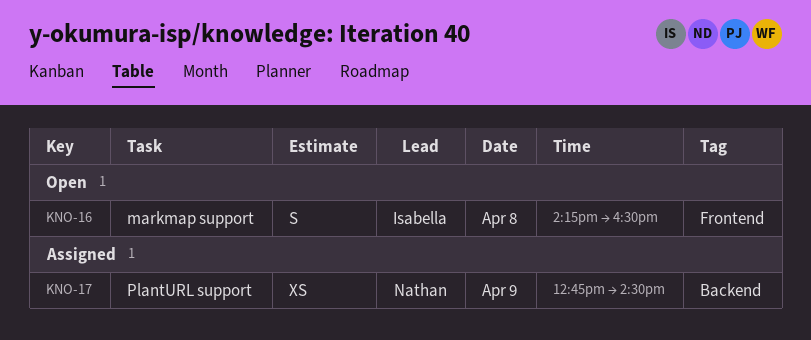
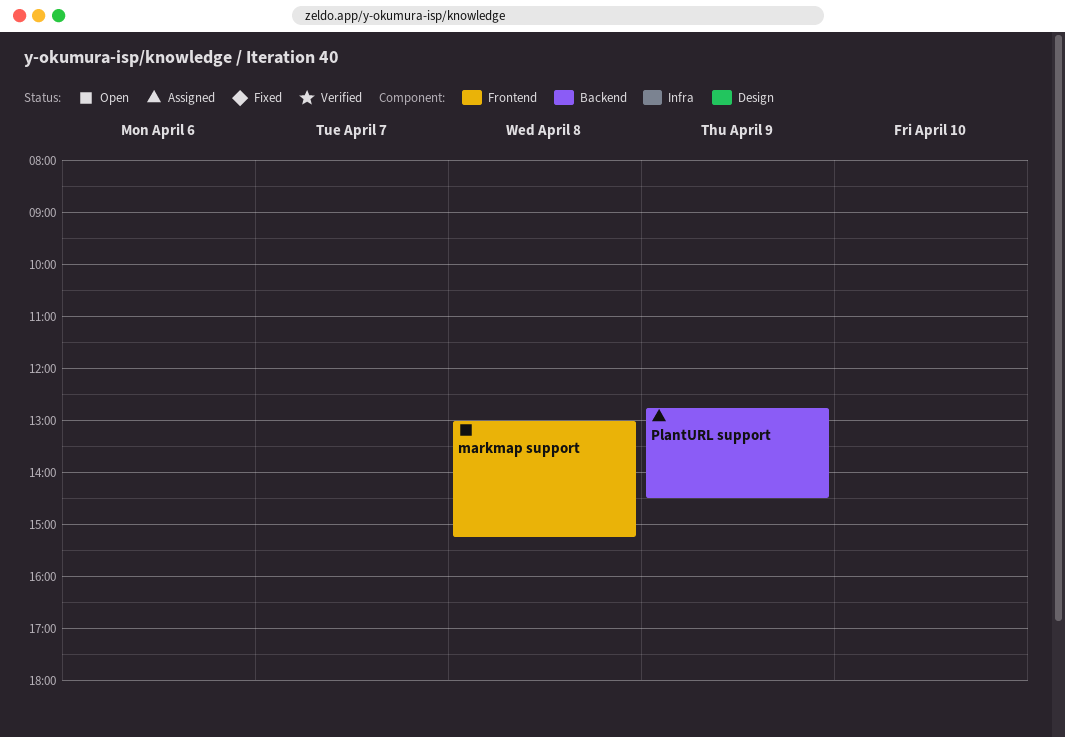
markmap support, begins: 14:15 -> 13:00
markmap support, ends: 16:30 -> 15:15

